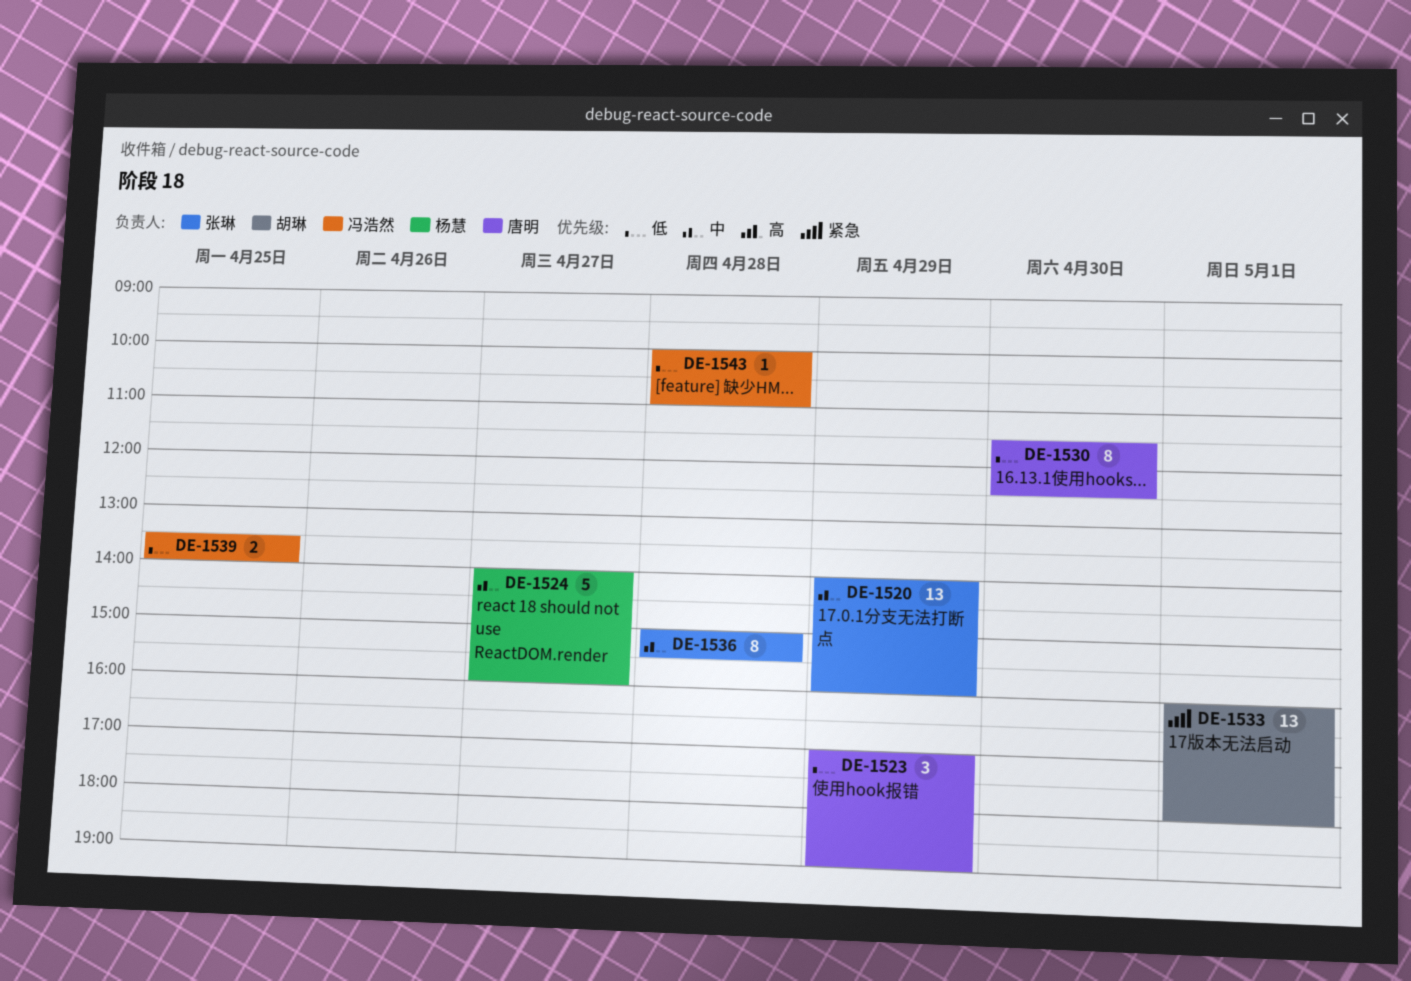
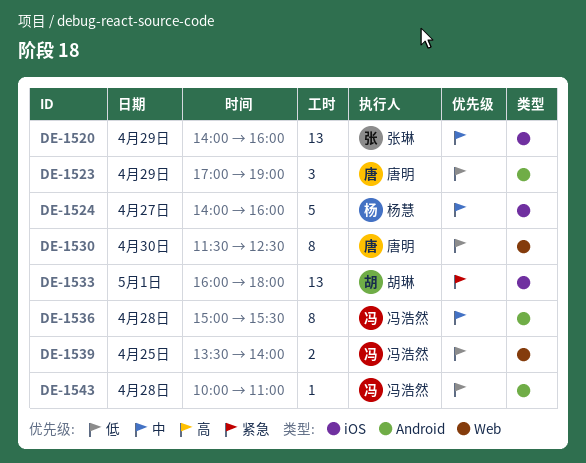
DE-1536, owner: 张琳 -> 冯浩然

